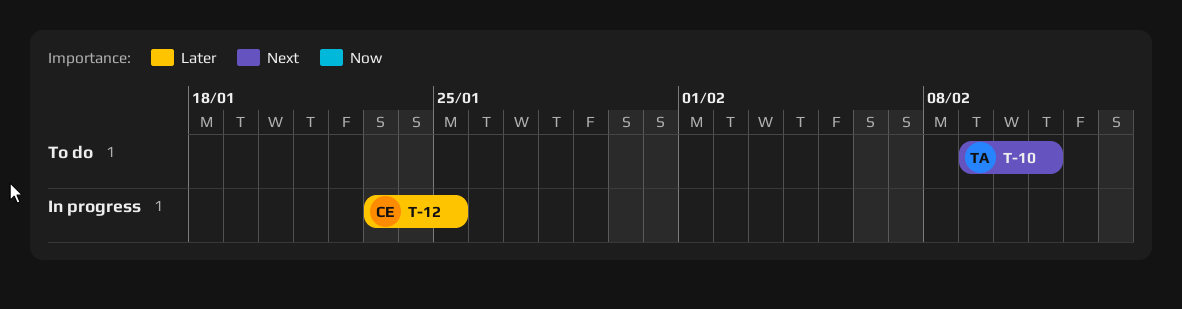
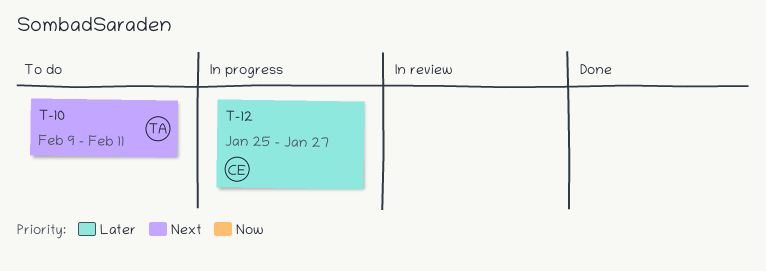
T-12, start: Jan 23 -> Jan 25
T-12, due: Jan 25 -> Jan 27

